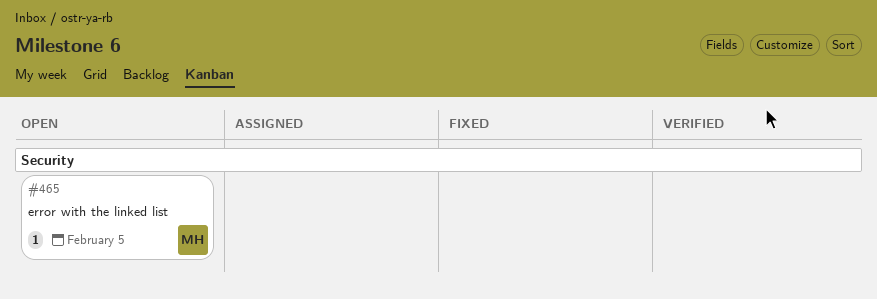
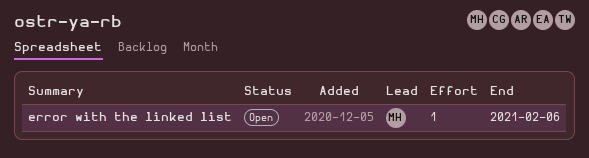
error with the linked list, due: Feb 5 -> Feb 6

